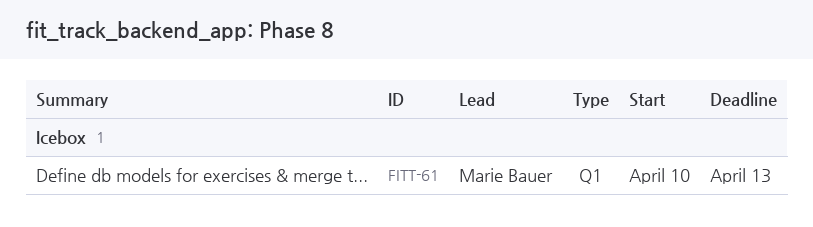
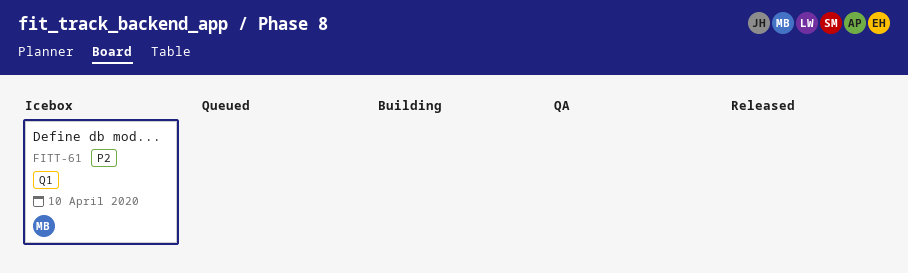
FITT-61, due: Apr 13 -> Apr 10

